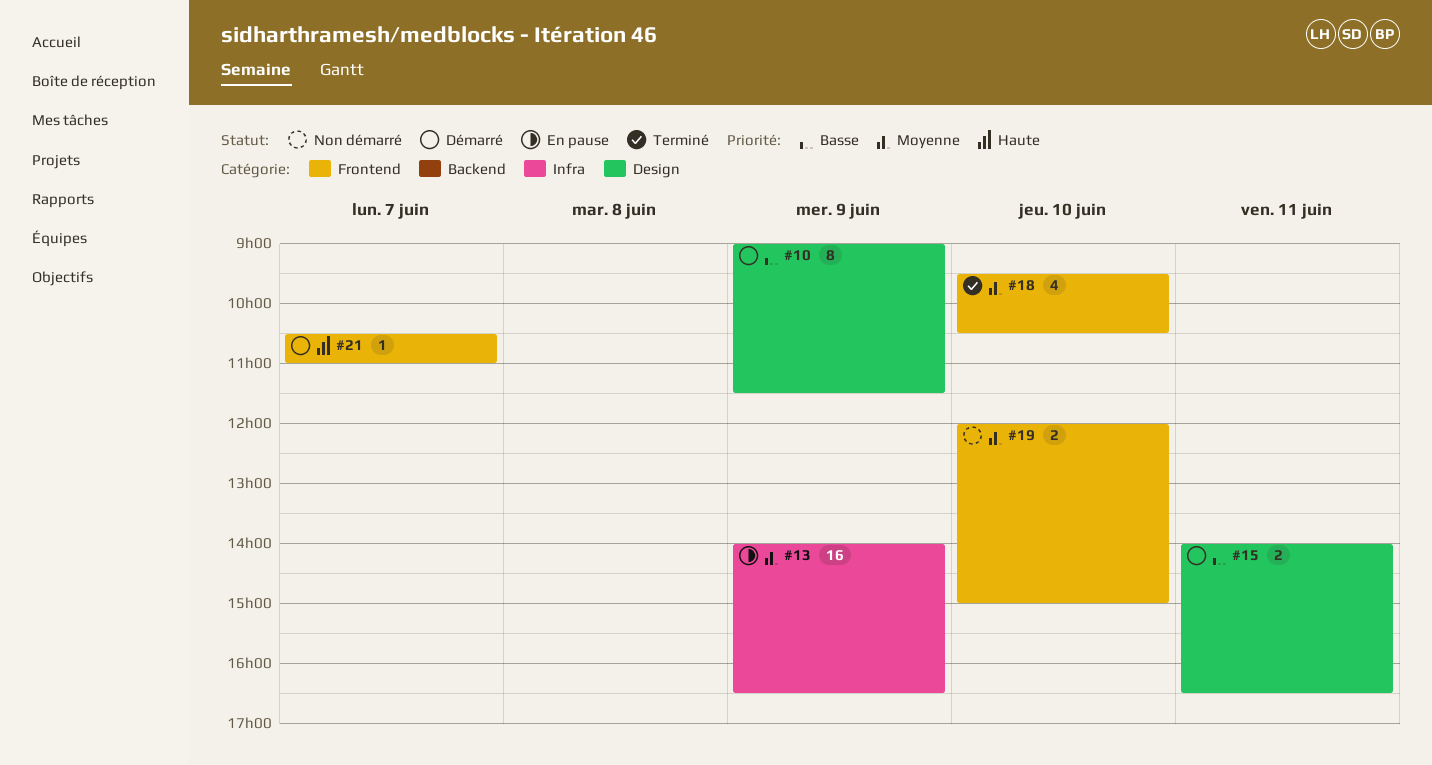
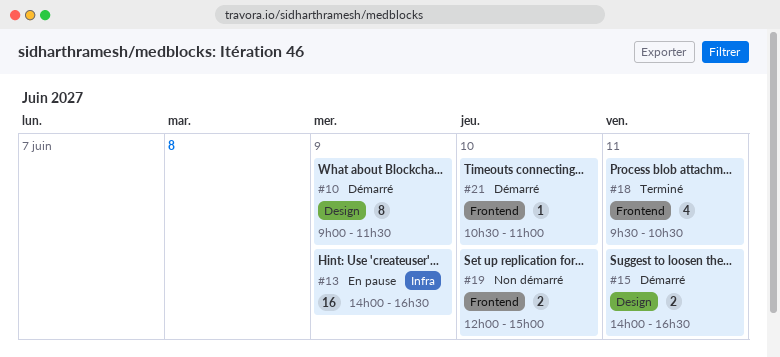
#18, day: Jun 10 -> Jun 11
#21, day: Jun 7 -> Jun 10

